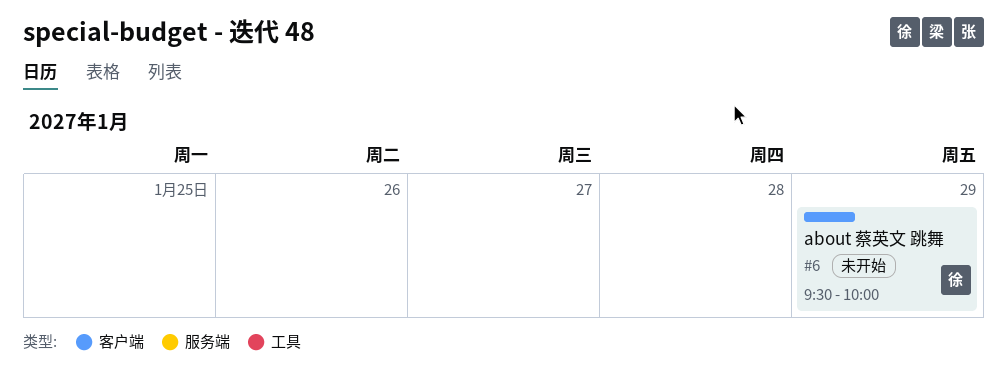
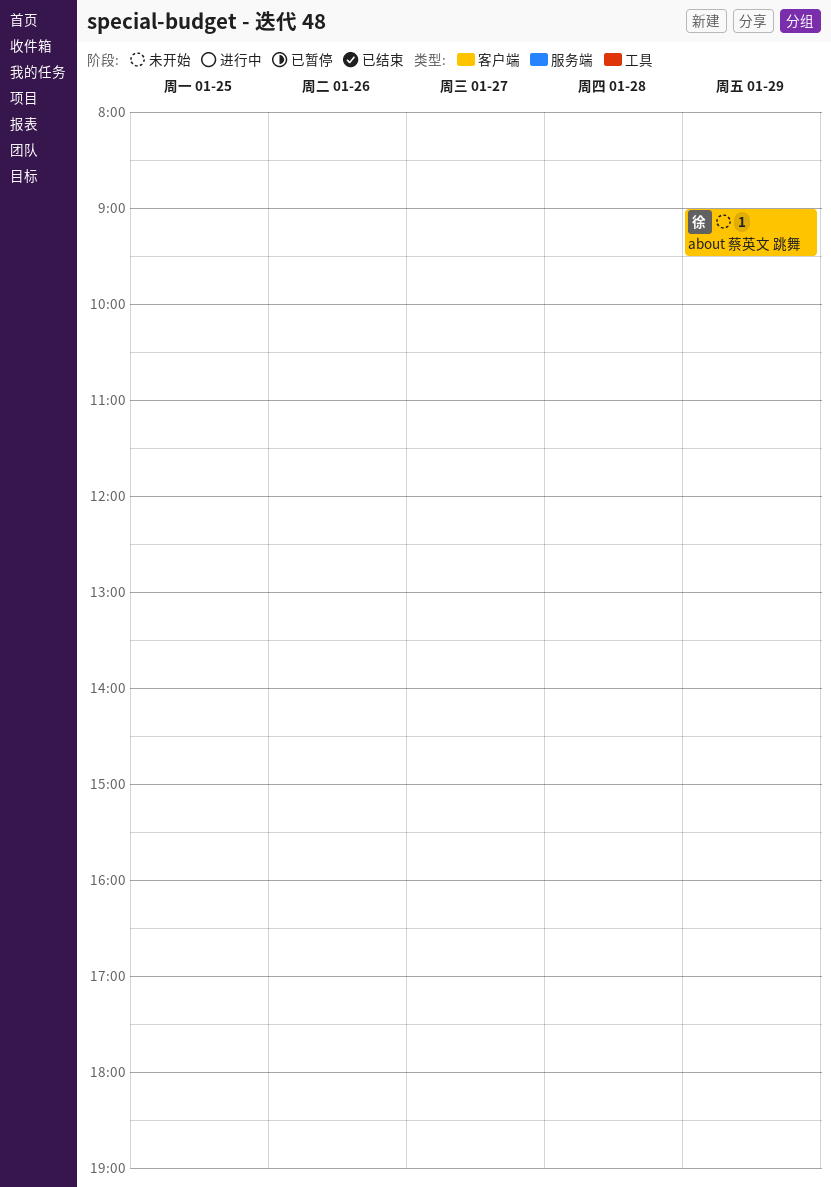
about 蔡英文 跳舞, begins: 09:30 -> 09:00
about 蔡英文 跳舞, ends: 10:00 -> 09:30

